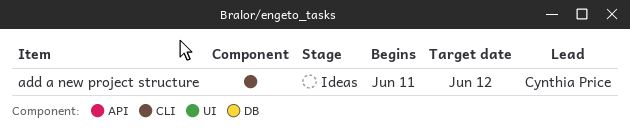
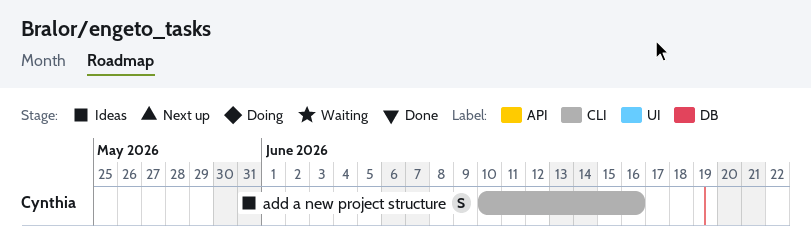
add a new project structure, start: Jun 11 -> Jun 10
add a new project structure, due: Jun 12 -> Jun 16

